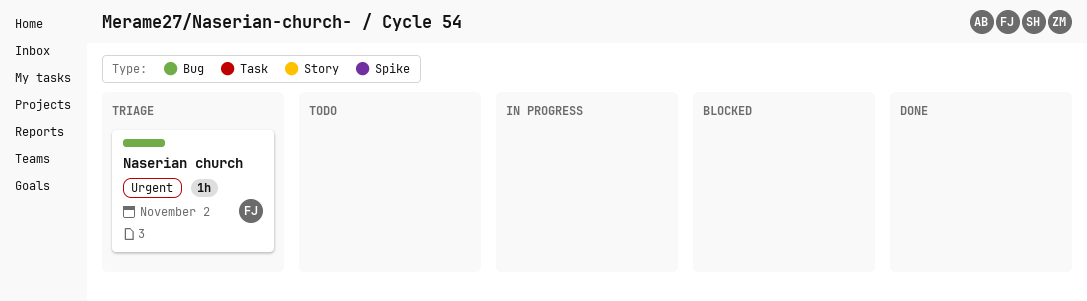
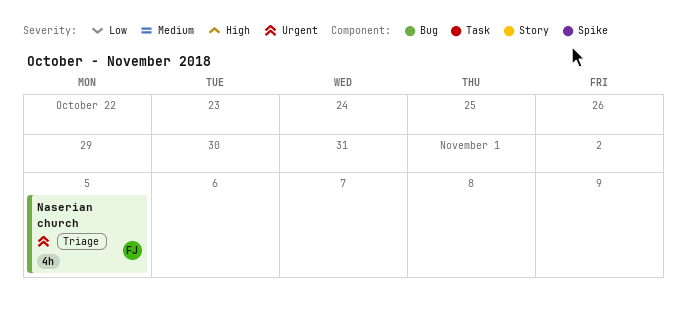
Naserian church, estimate: 1h -> 4h
Naserian church, due: Nov 2 -> Nov 5

